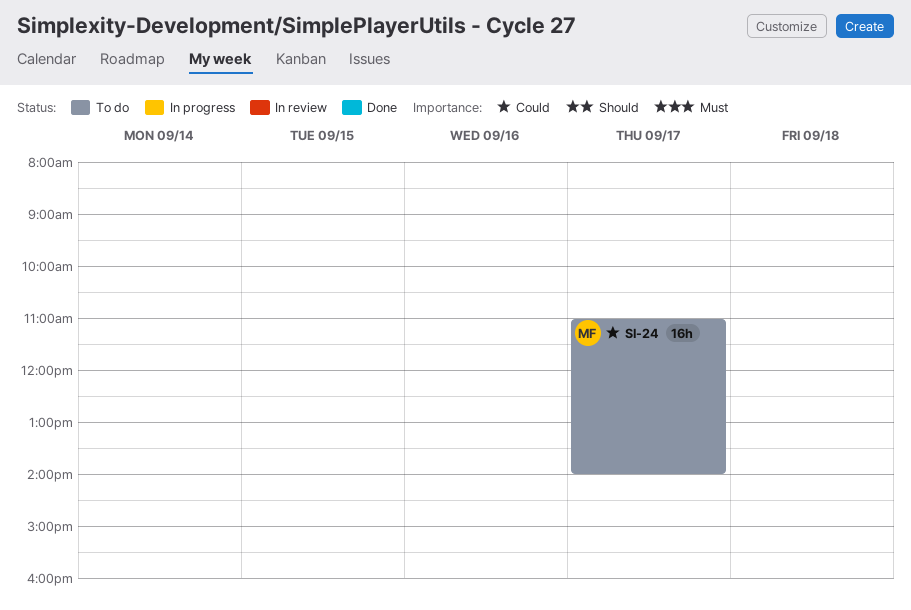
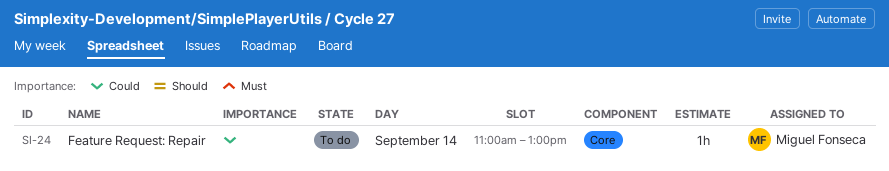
SI-24, estimate: 16h -> 1h
SI-24, day: Sep 17 -> Sep 14
SI-24, ends: 14:00 -> 13:00

